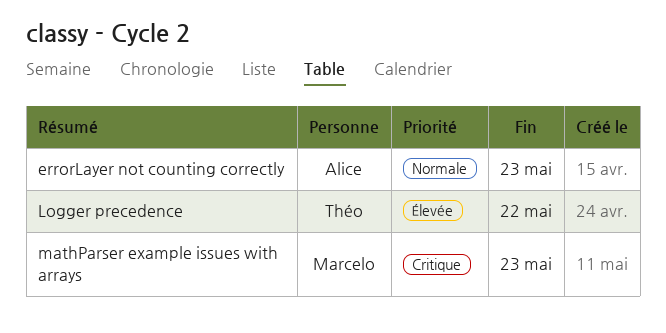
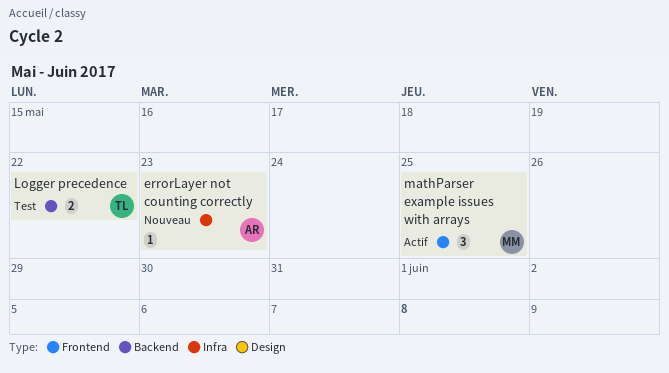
mathParser example issues with arrays, due: May 23 -> May 25

